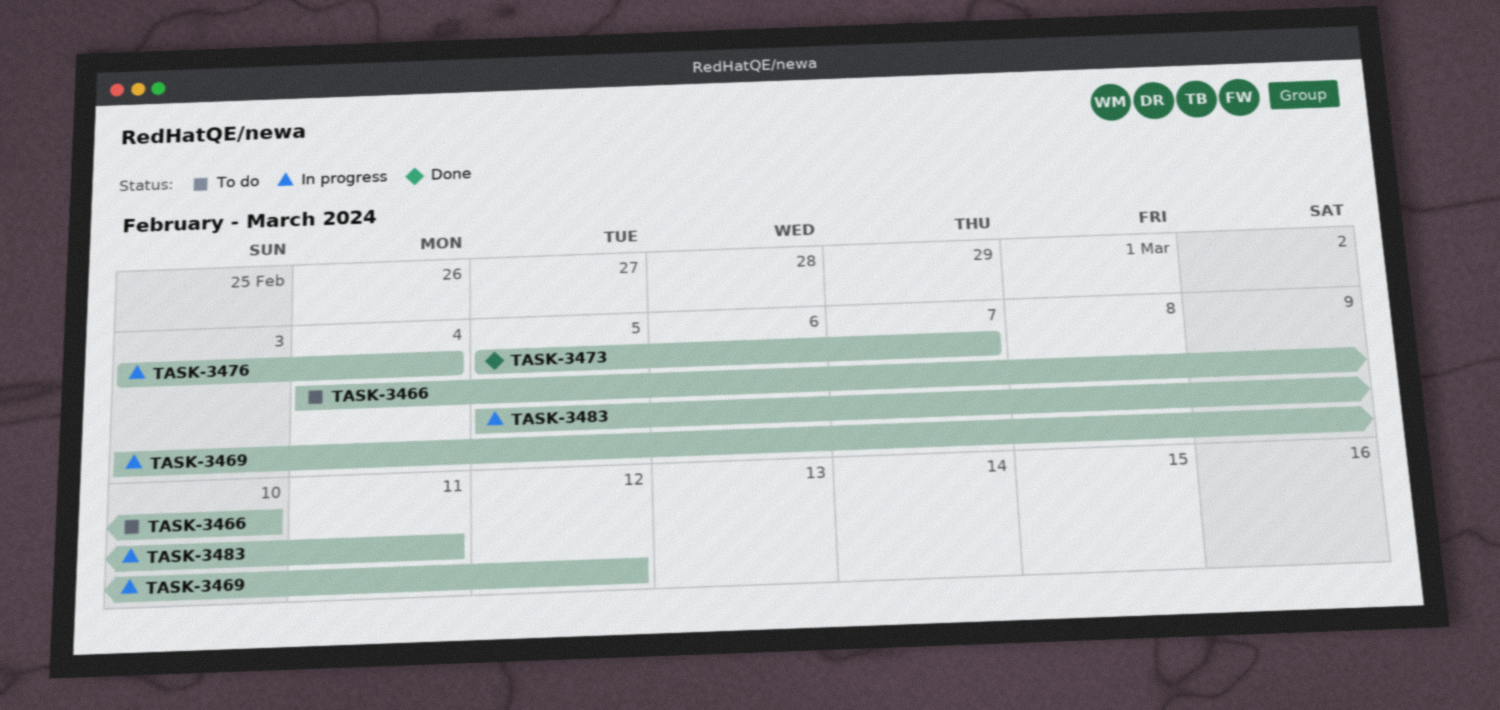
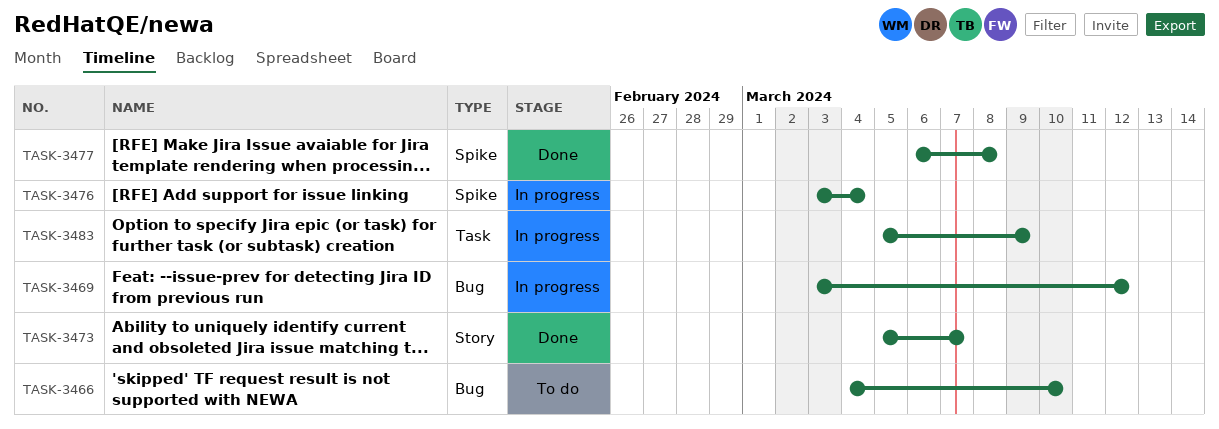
TASK-3477: none -> present
TASK-3483, due: Mar 11 -> Mar 9

